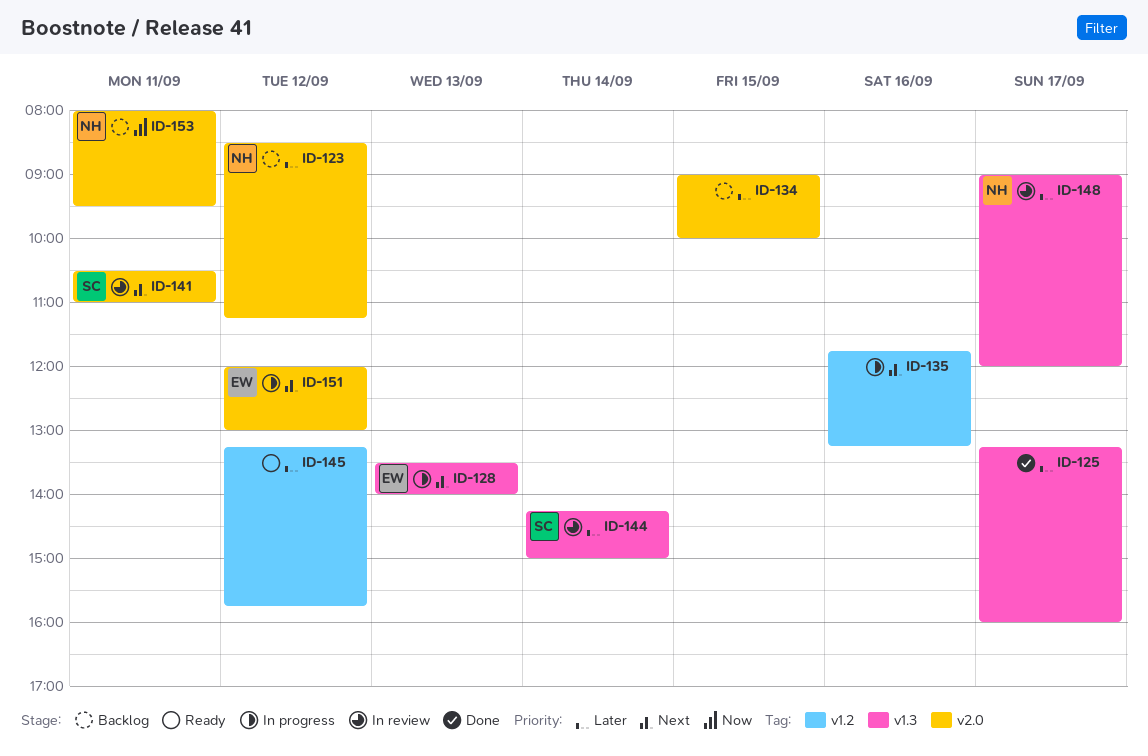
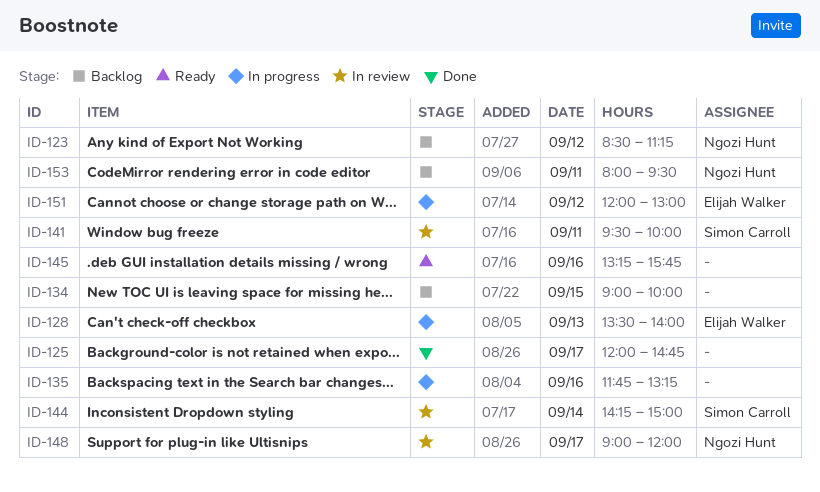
ID-125, begins: 13:15 -> 12:00
ID-125, ends: 16:00 -> 14:45
ID-141, begins: 10:30 -> 09:30
ID-141, ends: 11:00 -> 10:00
ID-145, day: Sep 12 -> Sep 16

